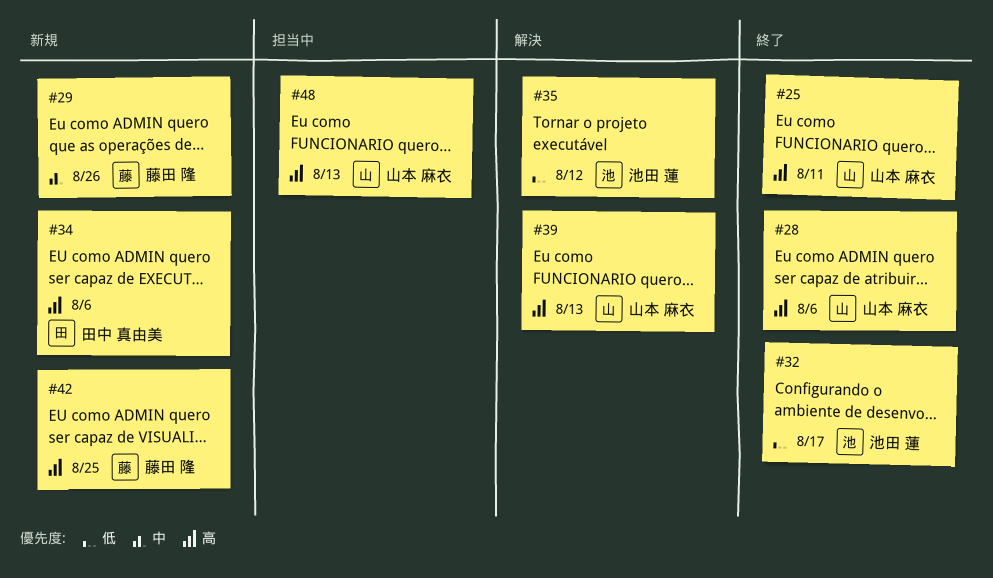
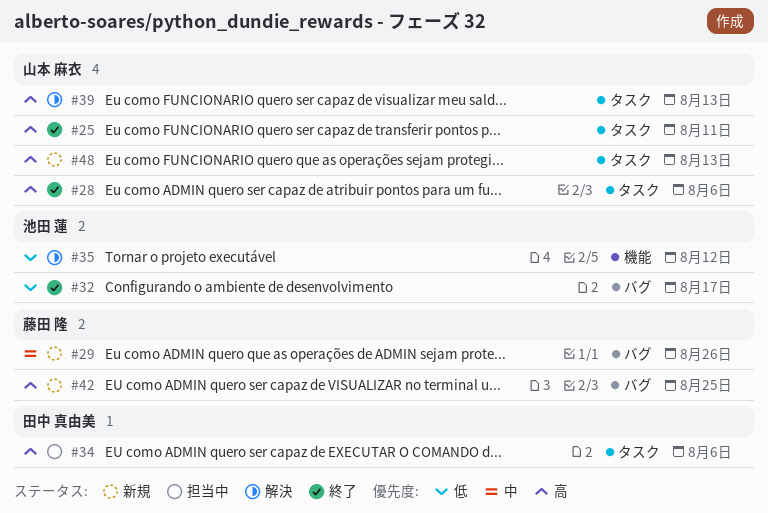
#34, status: 新規 -> 担当中
#48, status: 担当中 -> 新規

